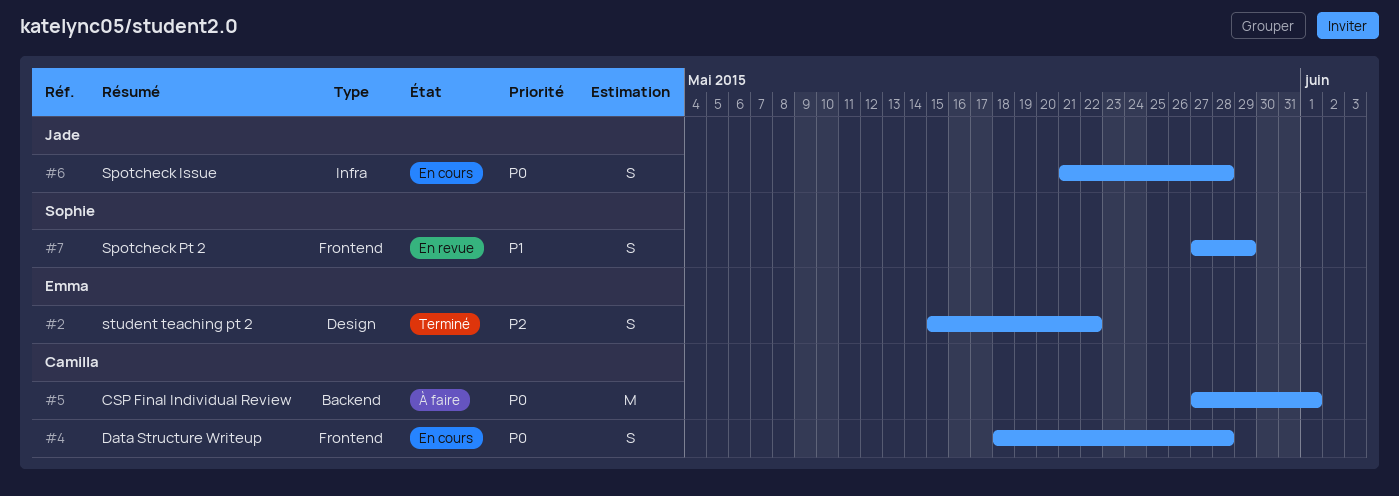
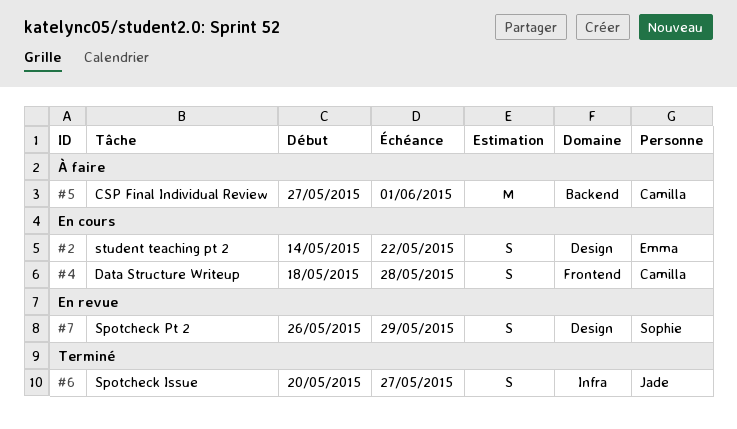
#2, status: Terminé -> En cours
#2, start: May 15 -> May 14
#6, status: En cours -> Terminé
#6, start: May 21 -> May 20
#6, due: May 28 -> May 27
#7, label: Frontend -> Design
#7, start: May 27 -> May 26

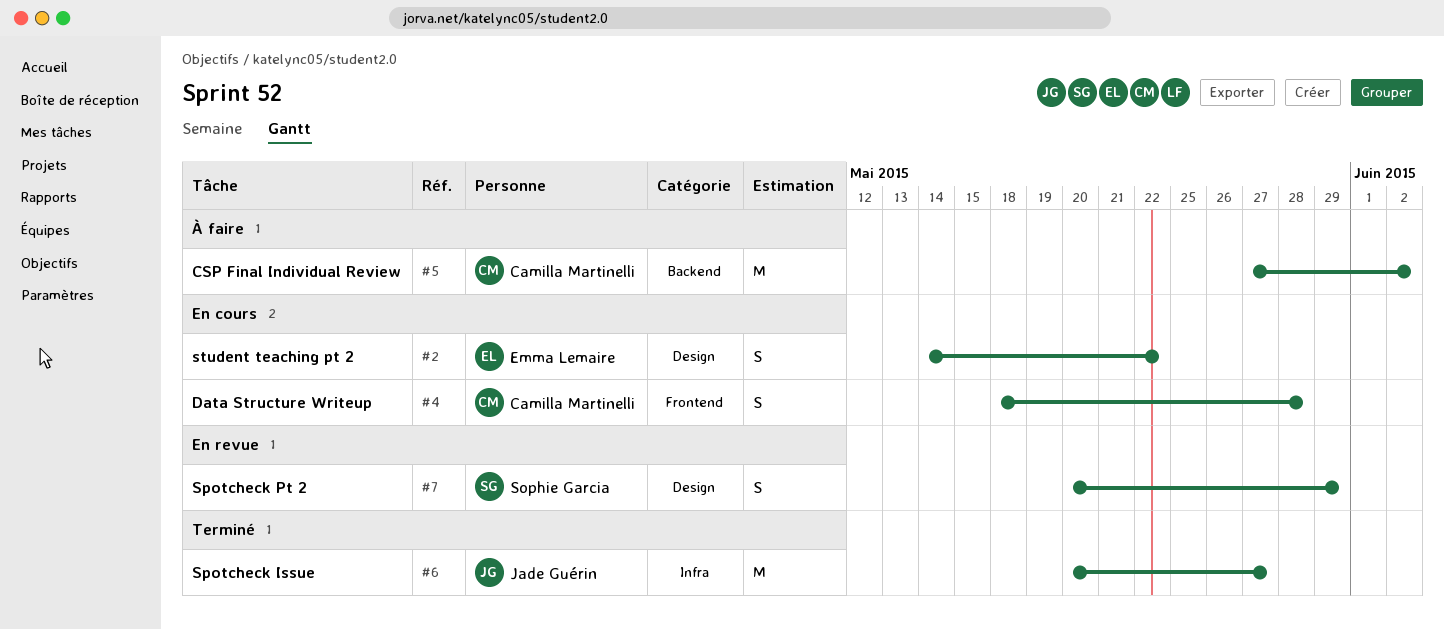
#5, due: Jun 1 -> Jun 2
#6, estimate: S -> M
#7, start: May 26 -> May 20

